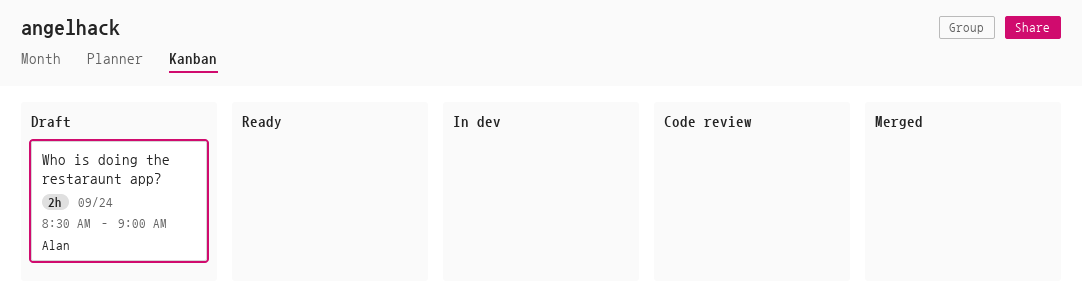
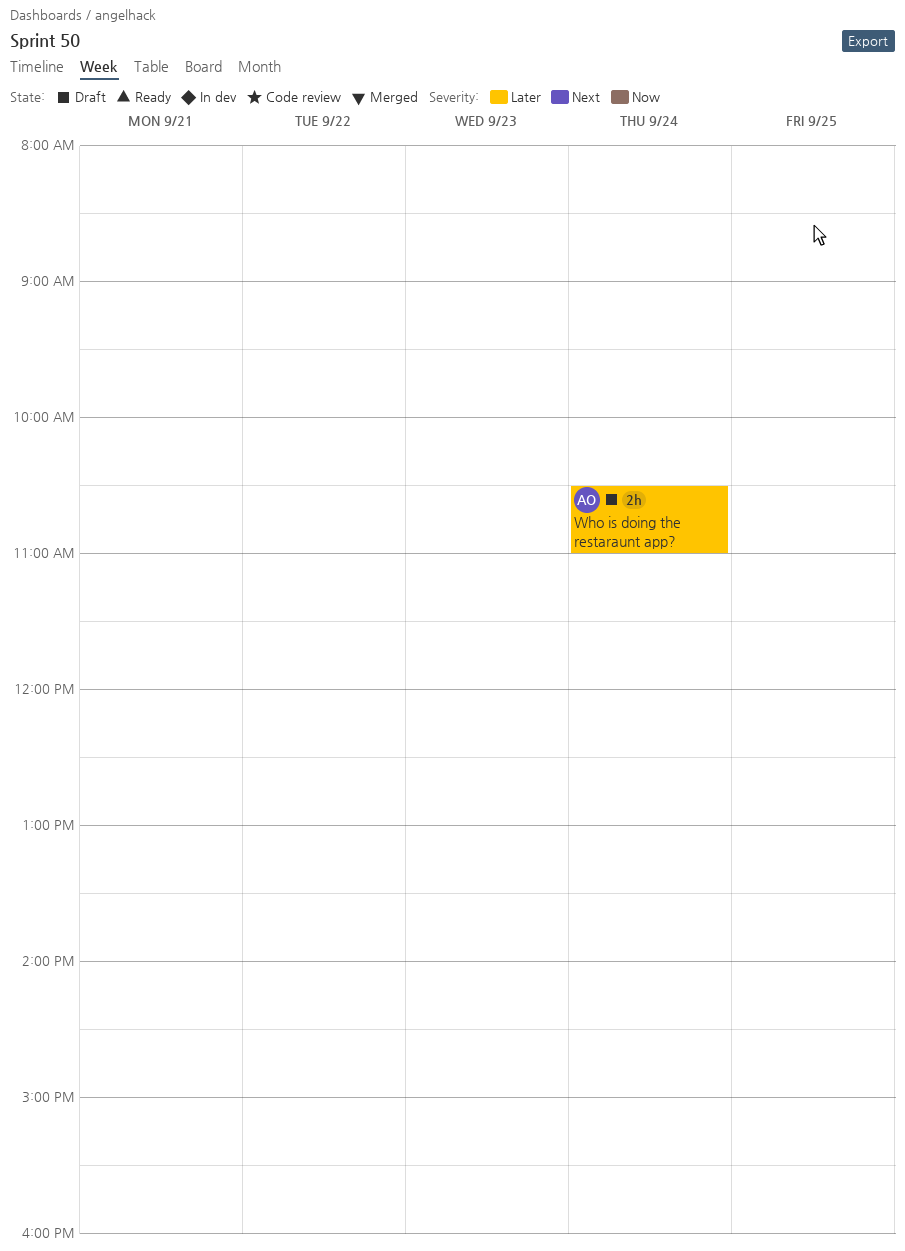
Who is doing the restaraunt app?, begins: 08:30 -> 10:30
Who is doing the restaraunt app?, ends: 09:00 -> 11:00

